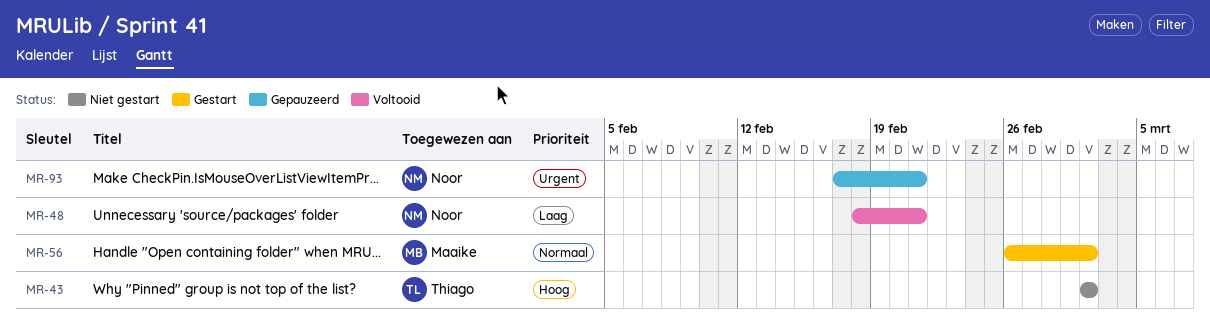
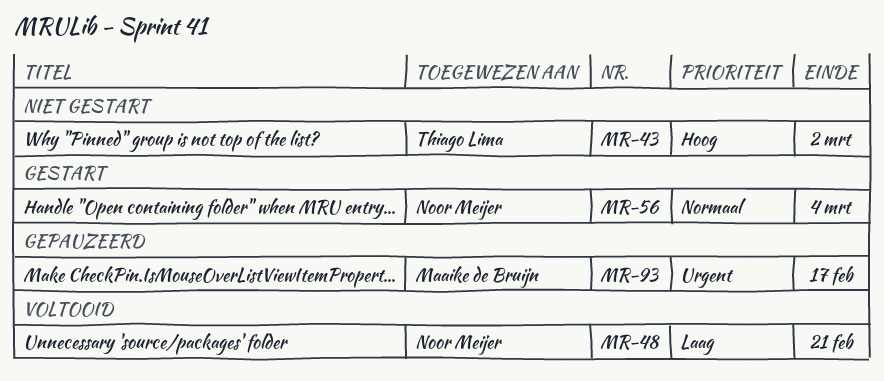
MR-56, owner: Maaike de Bruijn -> Noor Meijer
MR-56, due: Mar 2 -> Mar 4
MR-93, owner: Noor Meijer -> Maaike de Bruijn
MR-93, due: Feb 21 -> Feb 17

